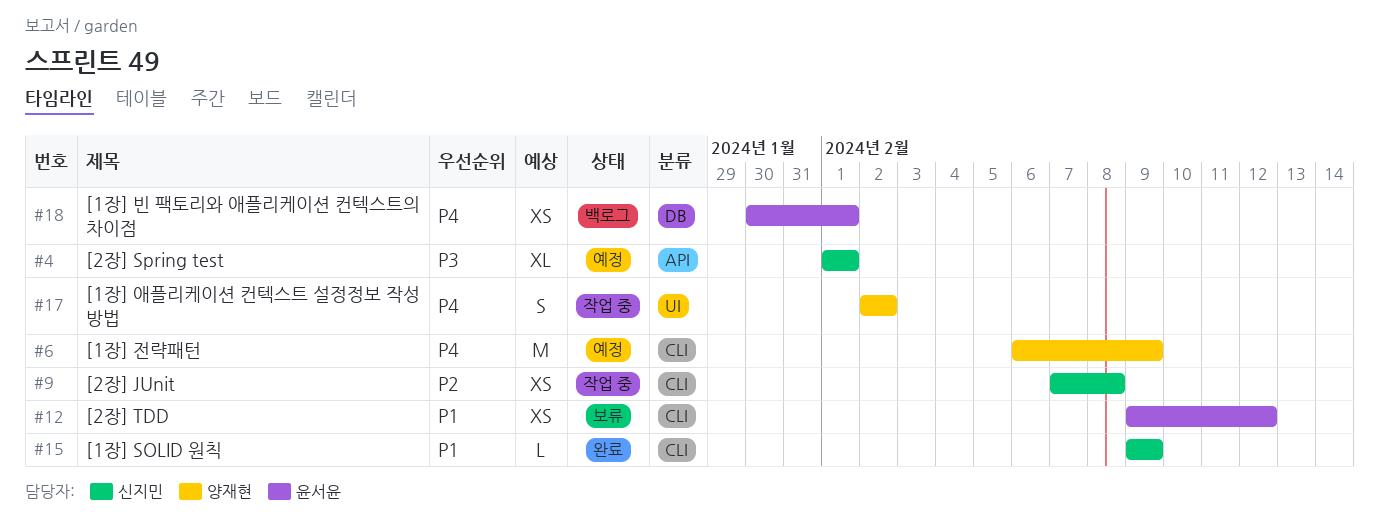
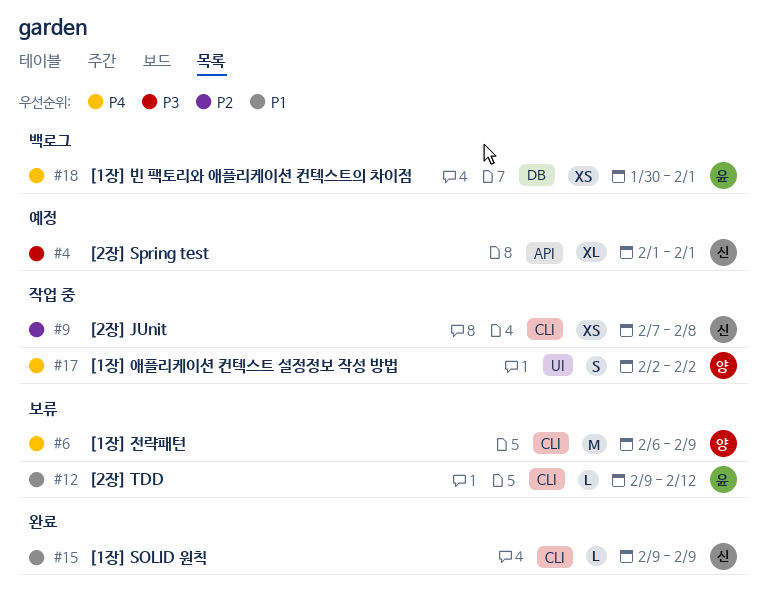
#6, status: 예정 -> 보류
#12, estimate: XS -> L

